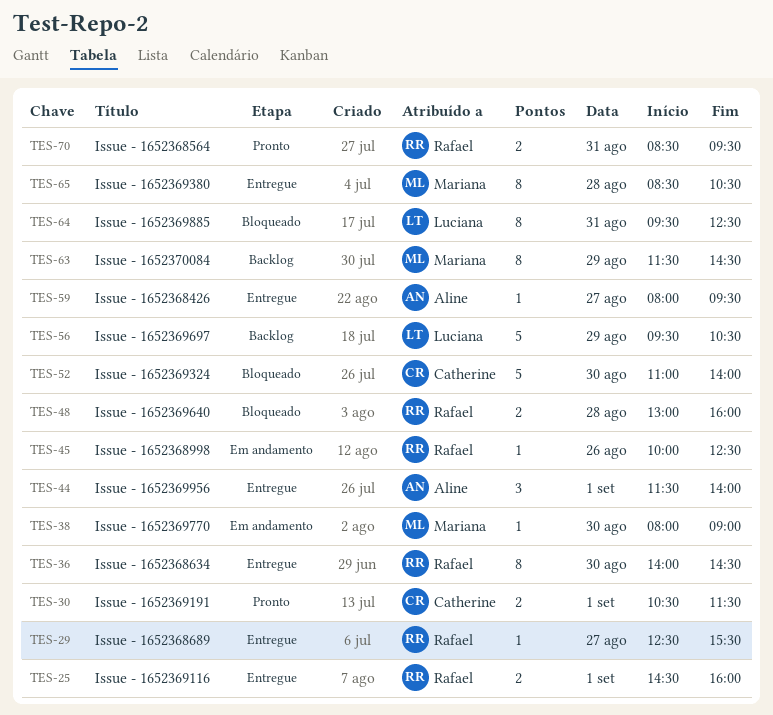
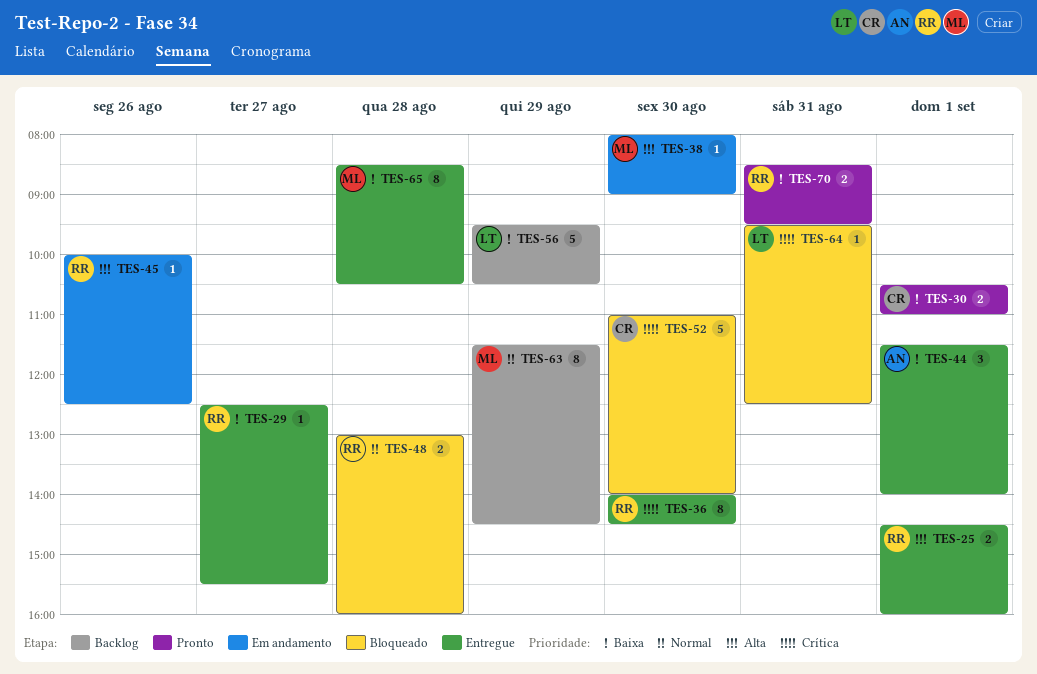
TES-30, ends: 11:30 -> 11:00
TES-59: present -> none
TES-64, estimate: 8 -> 1

